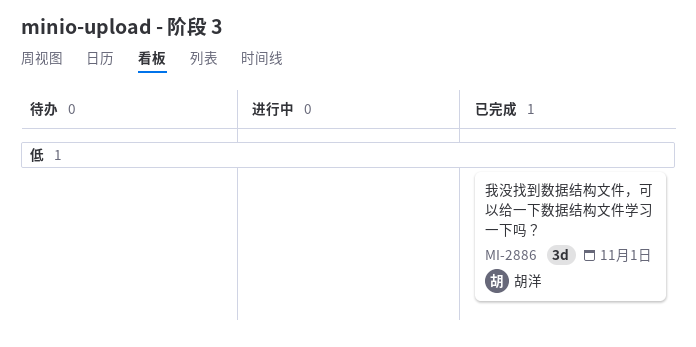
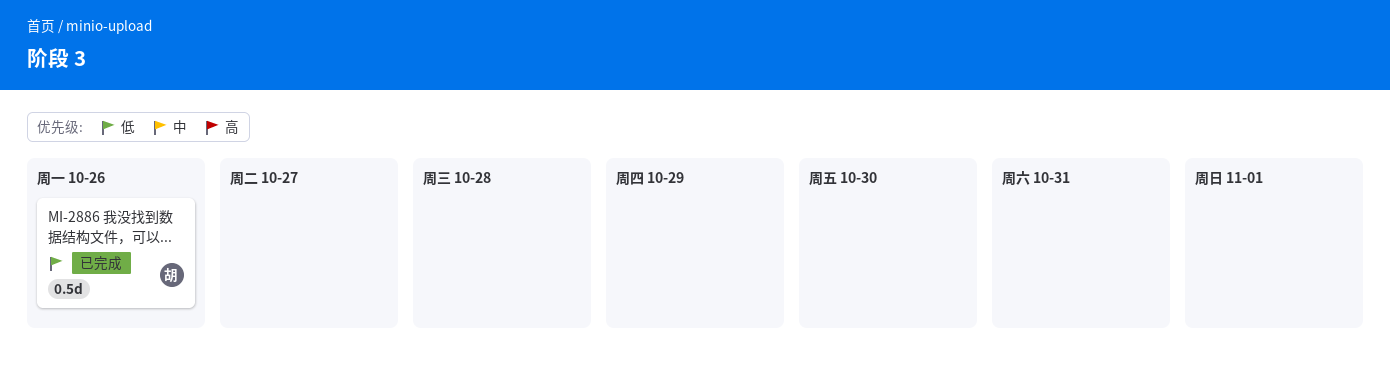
MI-2886, estimate: 3d -> 0.5d
MI-2886, due: Nov 1 -> Oct 26

